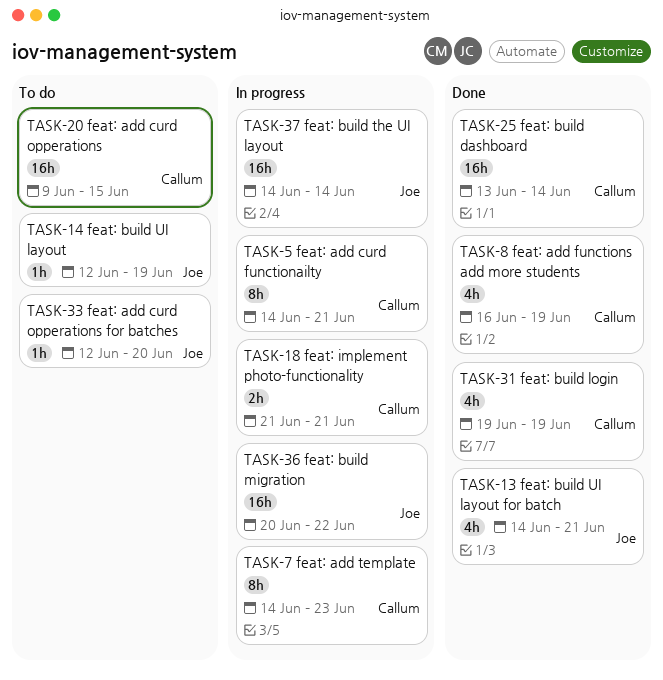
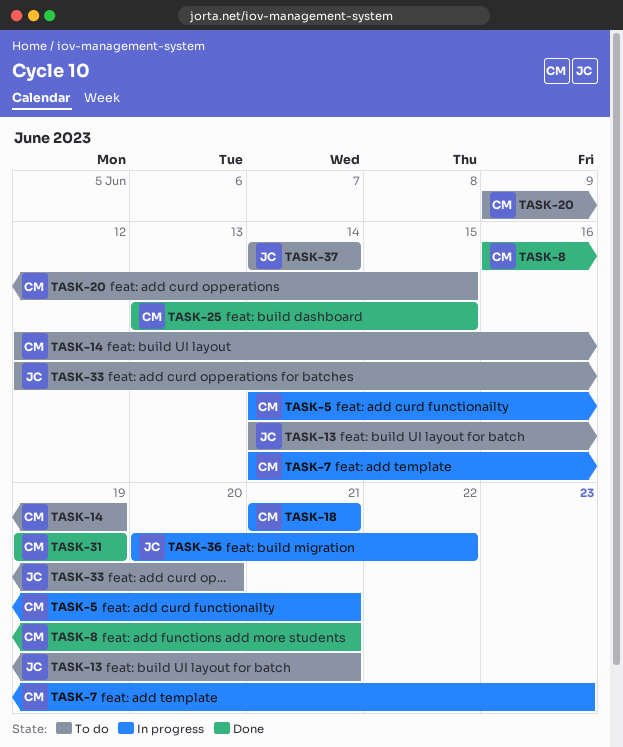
TASK-8, due: Jun 19 -> Jun 21
TASK-13, status: Done -> To do
TASK-14, owner: Joe -> Callum
TASK-25, due: Jun 14 -> Jun 15
TASK-37, status: In progress -> To do

